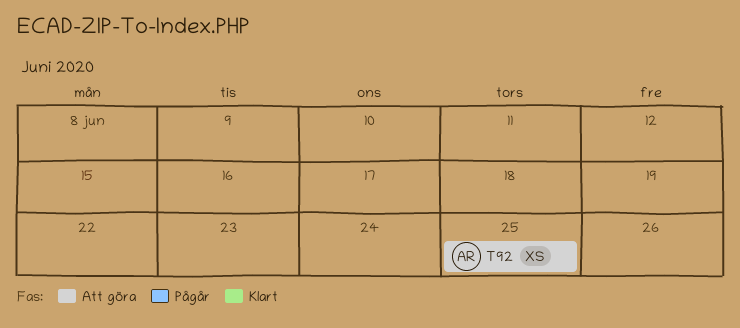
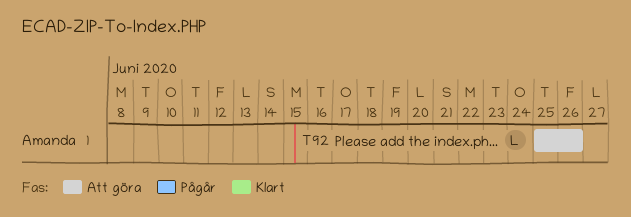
T92, estimate: XS -> L
T92, due: Jun 25 -> Jun 26

